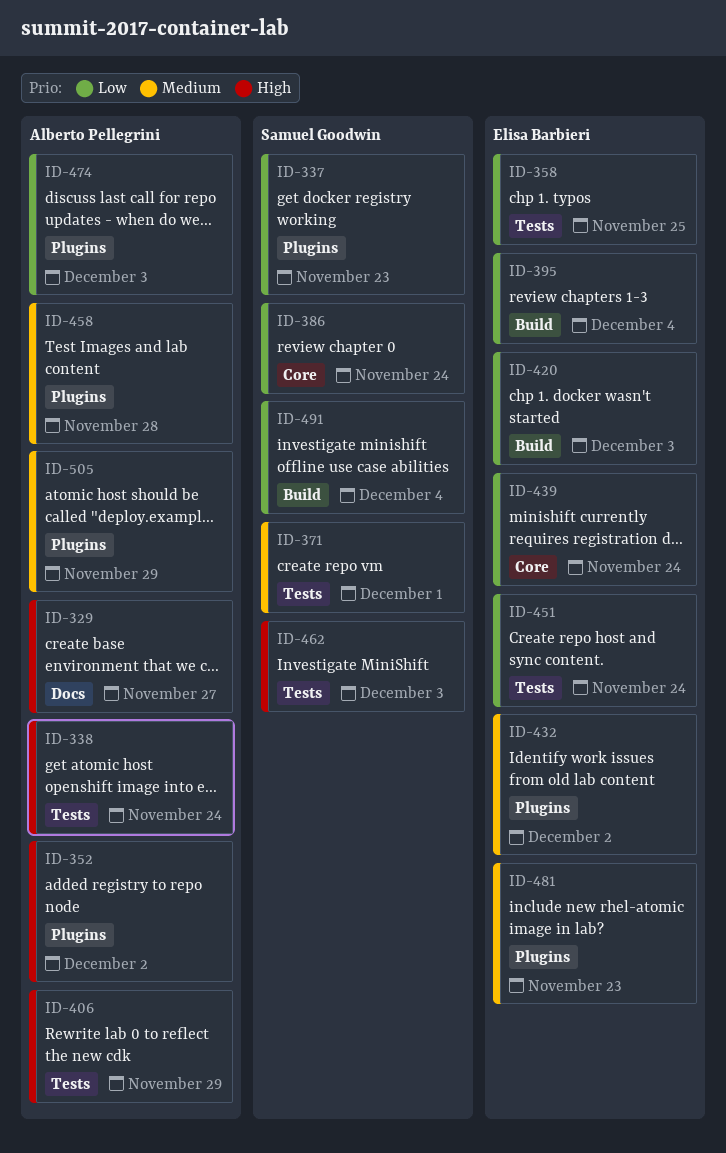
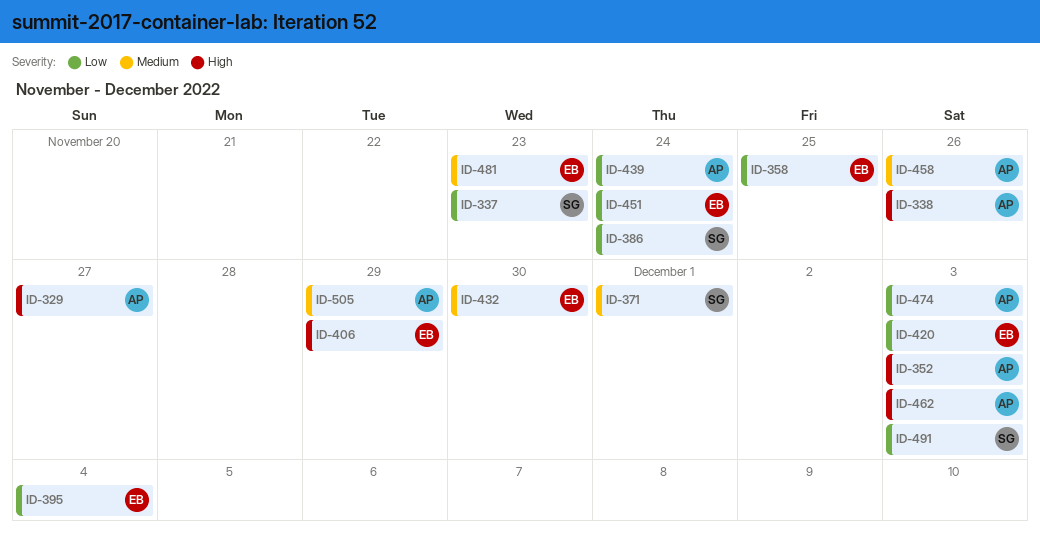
ID-338, due: Nov 24 -> Nov 26
ID-352, due: Dec 2 -> Dec 3
ID-406, owner: Alberto Pellegrini -> Elisa Barbieri
ID-432, due: Dec 2 -> Nov 30
ID-439, owner: Elisa Barbieri -> Alberto Pellegrini
ID-458, due: Nov 28 -> Nov 26
ID-462, owner: Samuel Goodwin -> Alberto Pellegrini
ID-491, due: Dec 4 -> Dec 3

